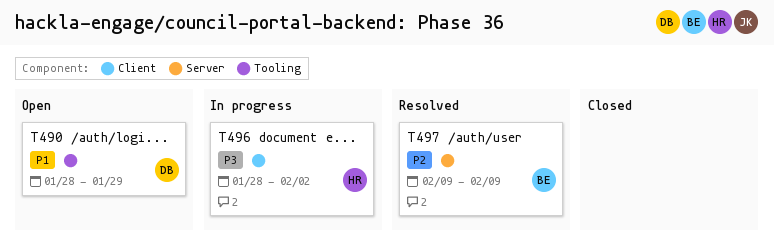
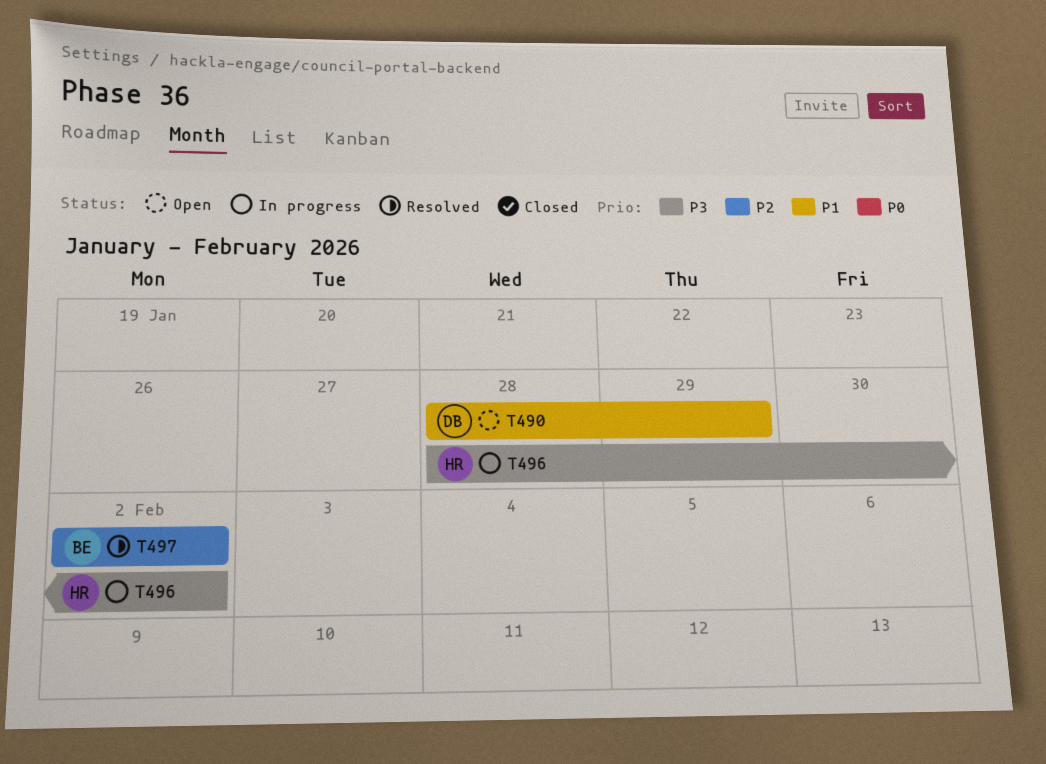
T497, start: Feb 9 -> Feb 2
T497, due: Feb 9 -> Feb 2

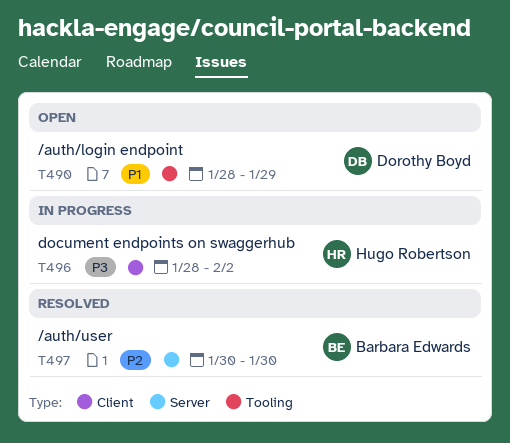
T497, start: Feb 2 -> Jan 30
T497, due: Feb 2 -> Jan 30

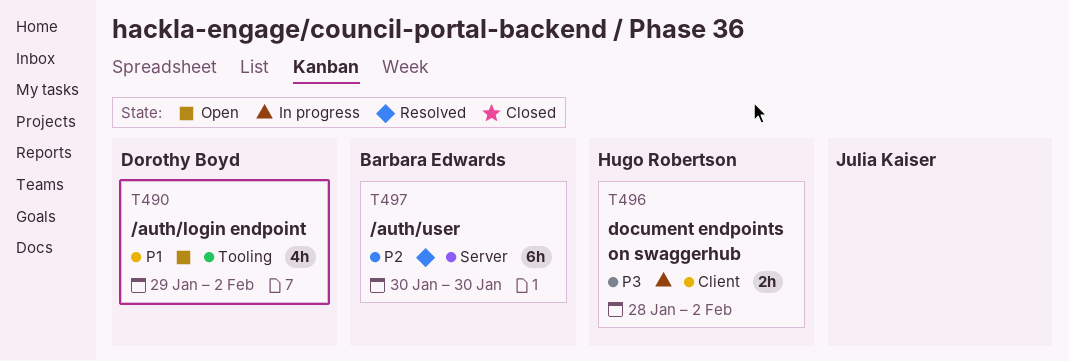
T490, start: Jan 28 -> Jan 29
T490, due: Jan 29 -> Feb 2

